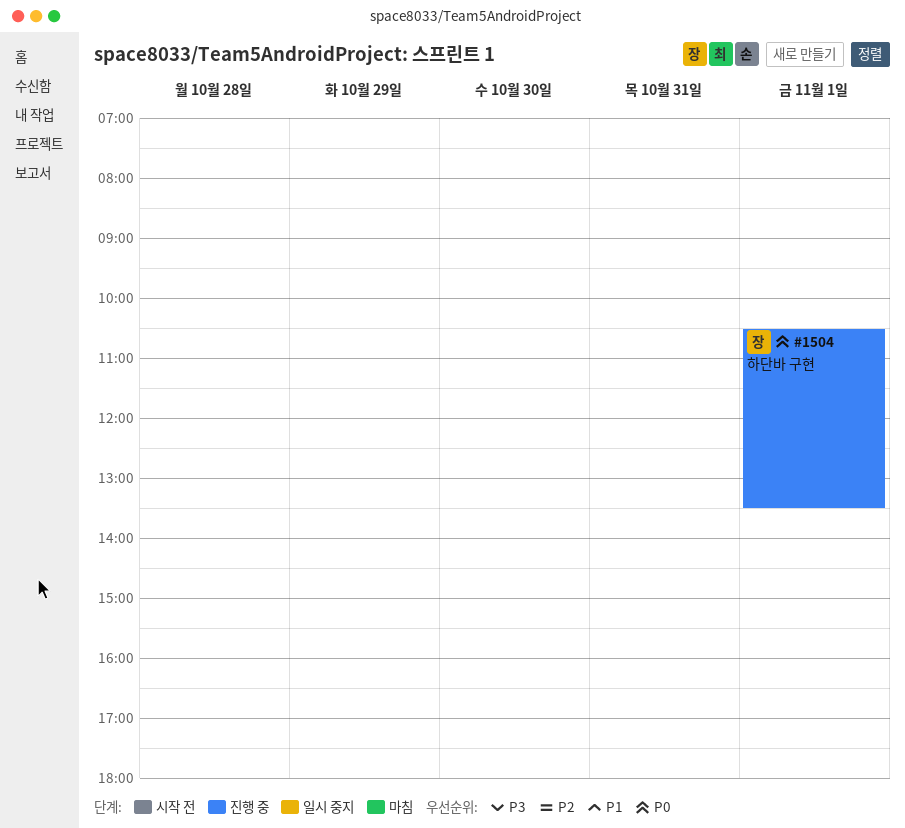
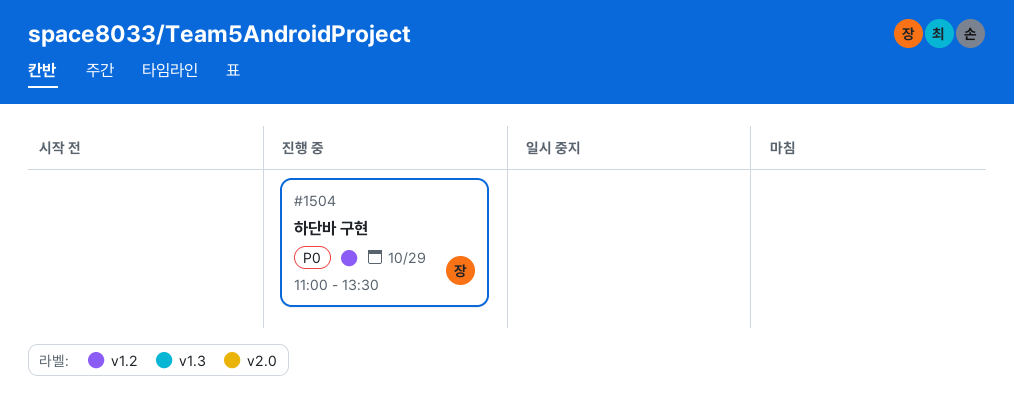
#1504, day: Nov 1 -> Oct 29
#1504, begins: 10:30 -> 11:00

